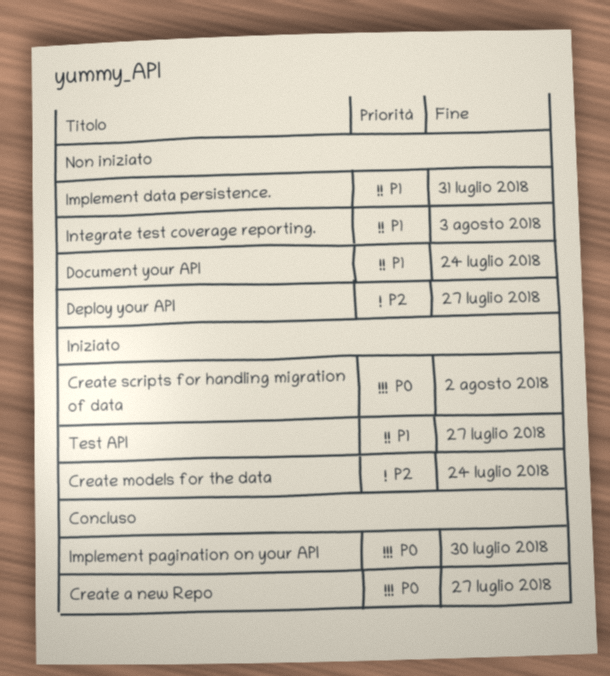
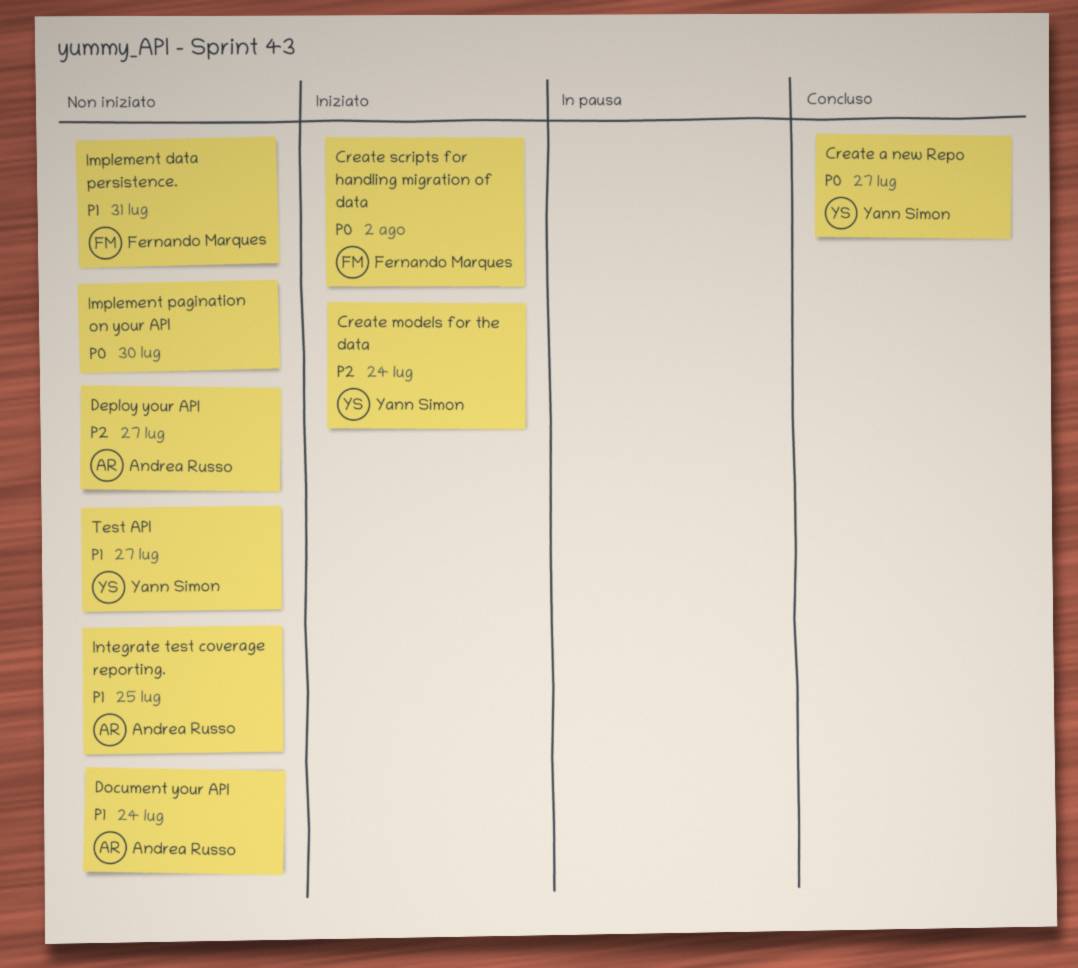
Implement pagination on your API, status: Concluso -> Non iniziato
Integrate test coverage reporting., due: Aug 3 -> Jul 25
Test API, status: Iniziato -> Non iniziato

